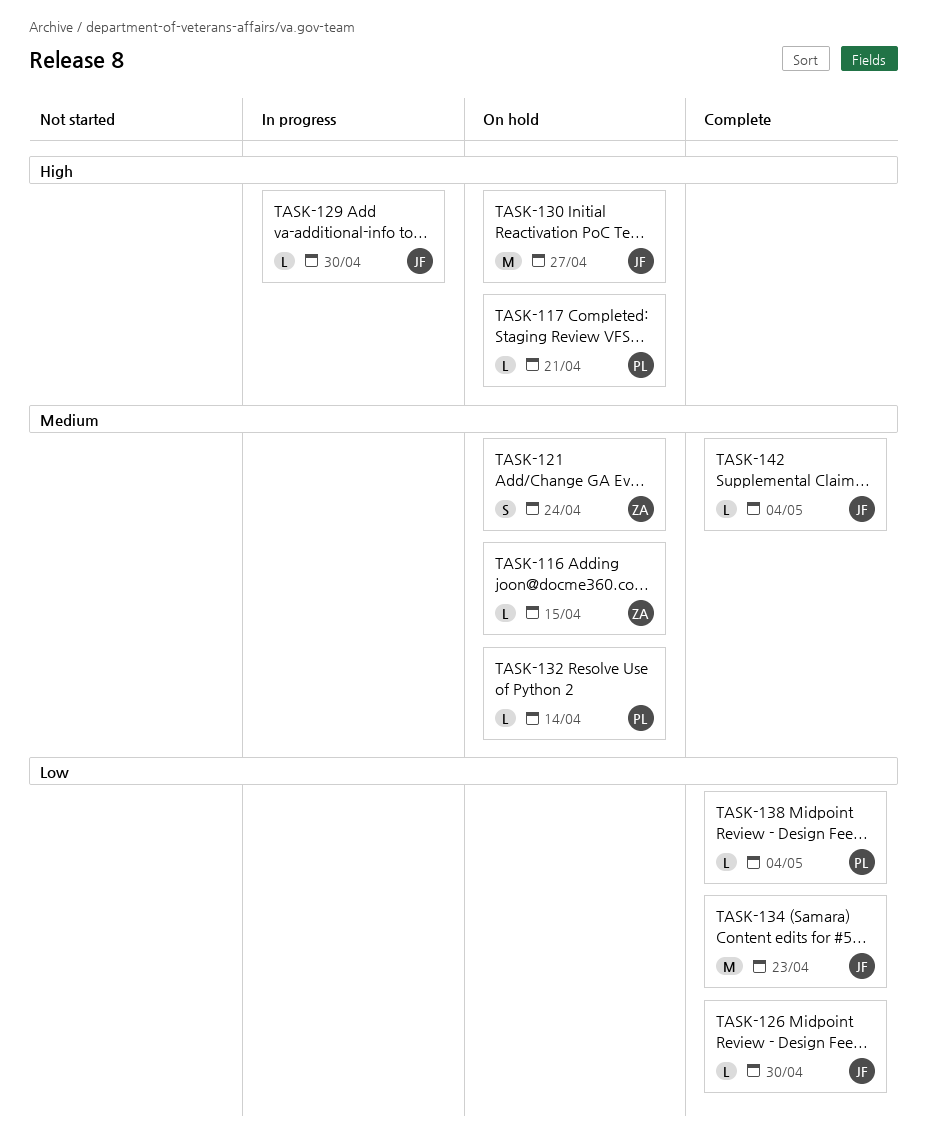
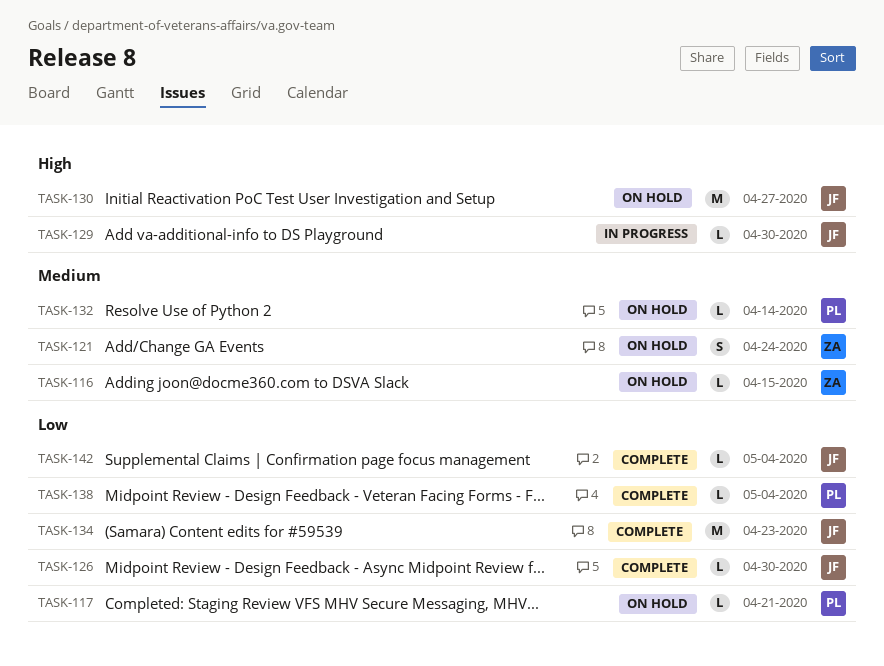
TASK-117, priority: High -> Low
TASK-142, priority: Medium -> Low

